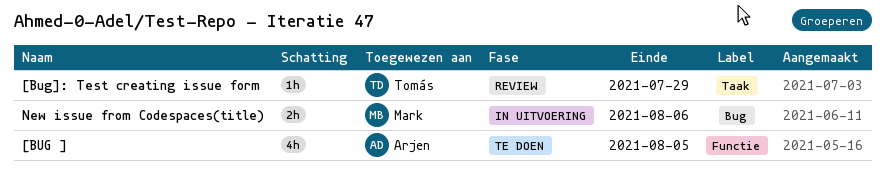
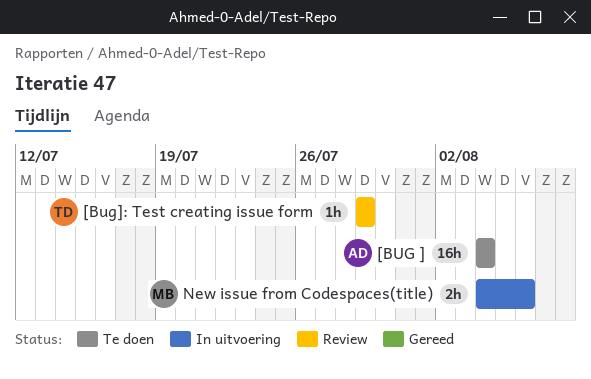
[BUG ], estimate: 4h -> 16h
[BUG ], due: Aug 5 -> Aug 4

